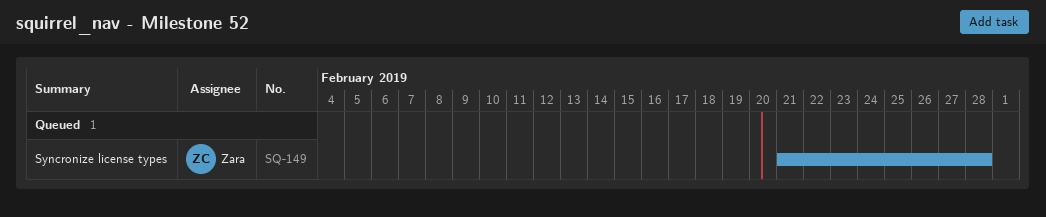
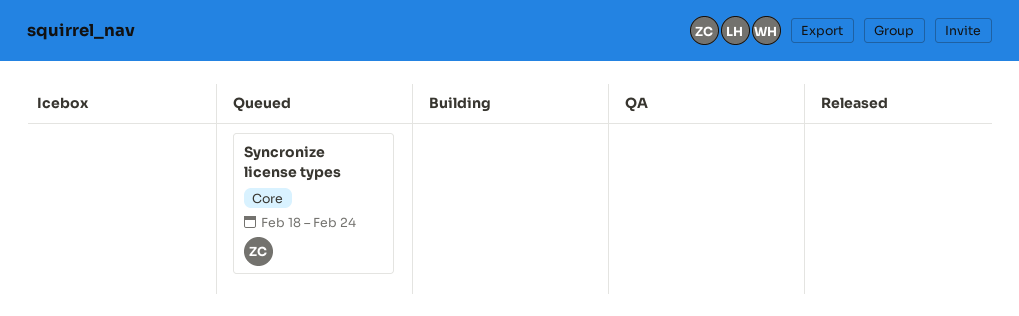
Syncronize license types, start: Feb 21 -> Feb 18
Syncronize license types, due: Feb 28 -> Feb 24

